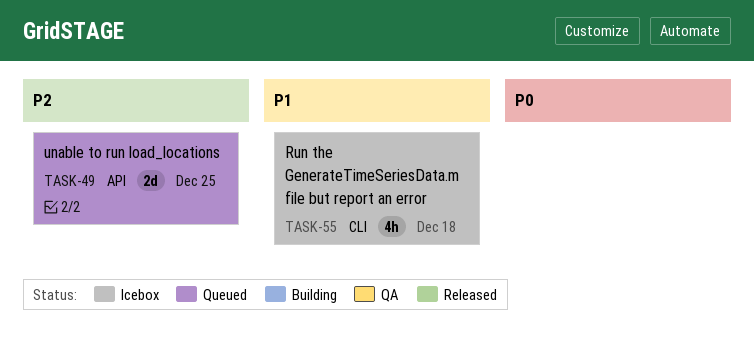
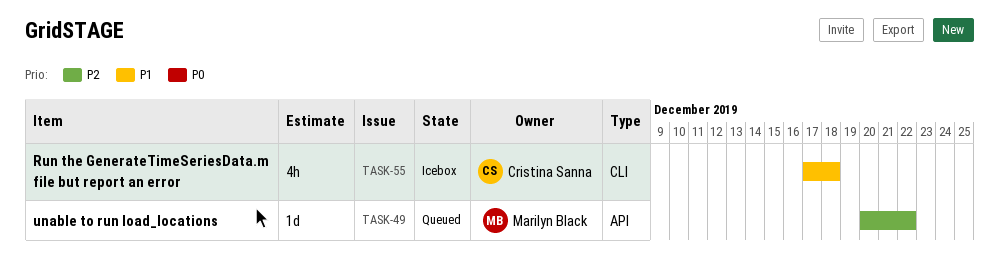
TASK-49, estimate: 2d -> 1d
TASK-49, due: Dec 25 -> Dec 22

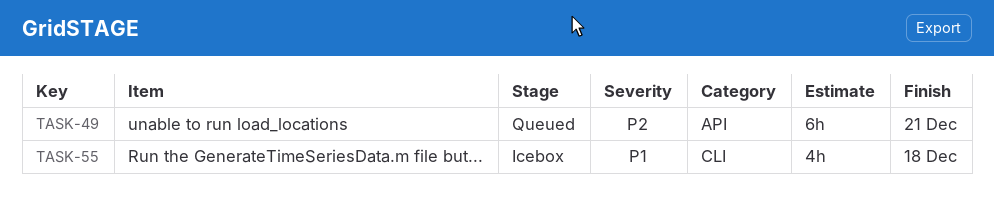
TASK-49, estimate: 1d -> 6h
TASK-49, due: Dec 22 -> Dec 21

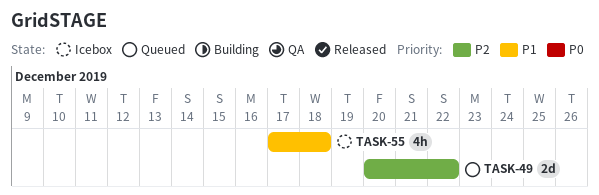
TASK-49, estimate: 6h -> 2d
TASK-49, due: Dec 21 -> Dec 22

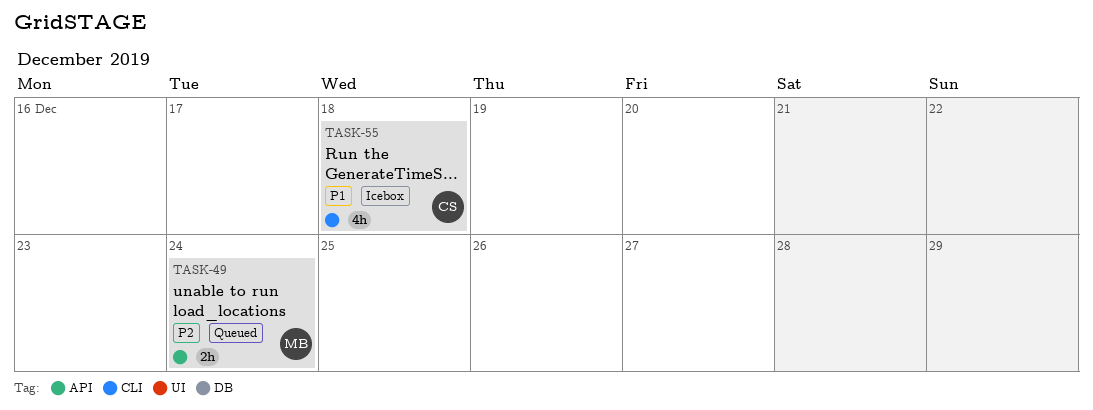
TASK-49, estimate: 2d -> 2h
TASK-49, due: Dec 22 -> Dec 24

